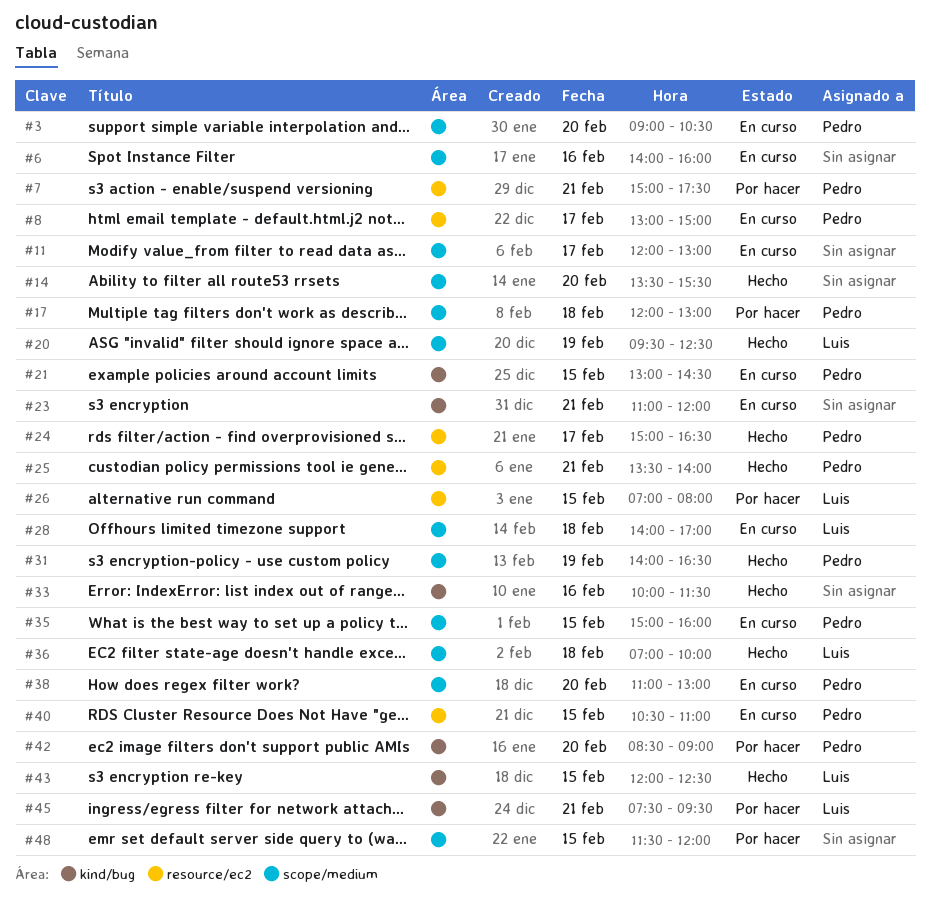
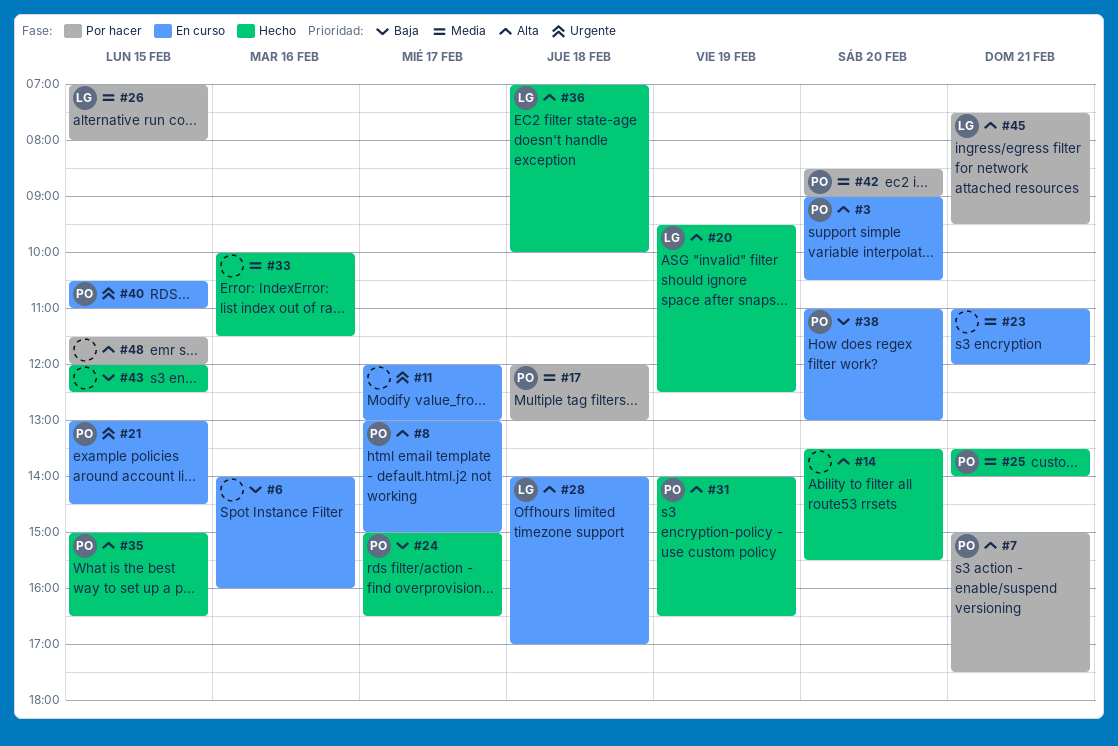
#35, status: En curso -> Hecho
#35, ends: 16:00 -> 16:30
#43, owner: Luis -> none

